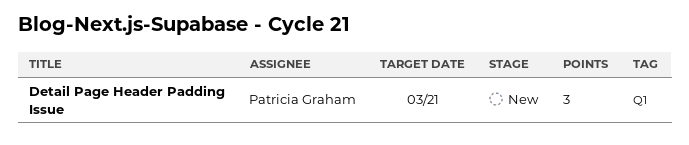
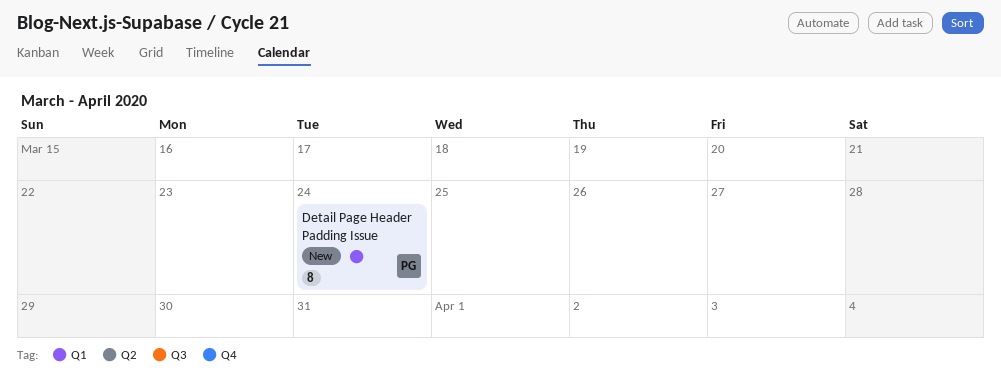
Detail Page Header Padding Issue, estimate: 3 -> 8
Detail Page Header Padding Issue, due: Mar 21 -> Mar 24

